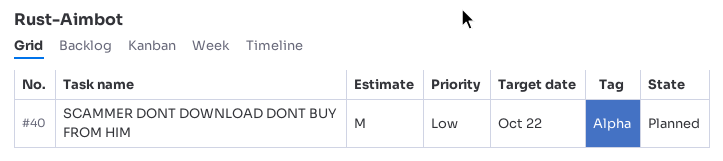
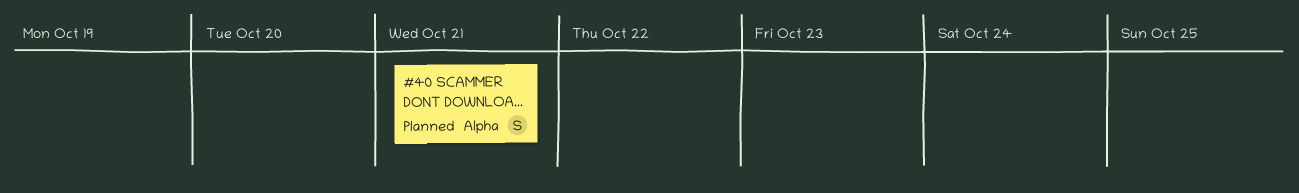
#40, estimate: M -> S
#40, due: Oct 22 -> Oct 21

